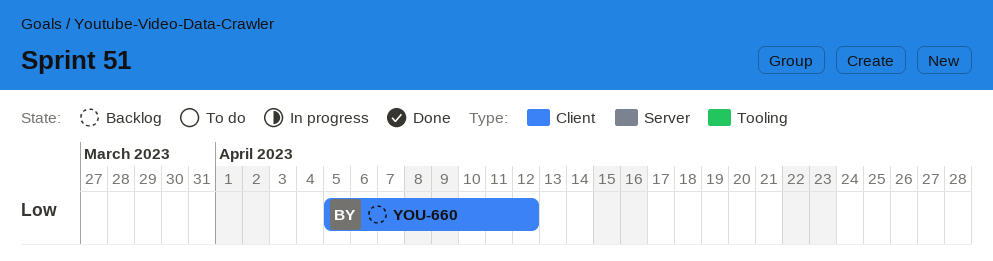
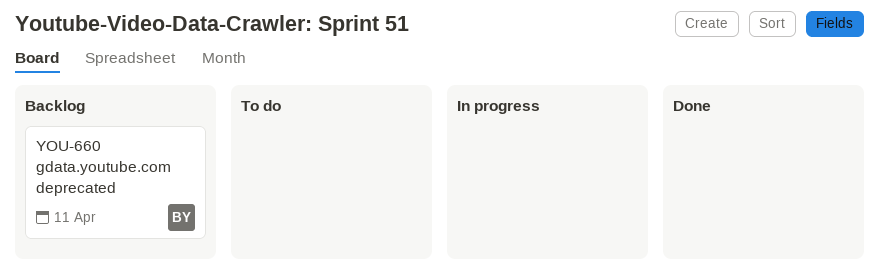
YOU-660, due: Apr 12 -> Apr 11

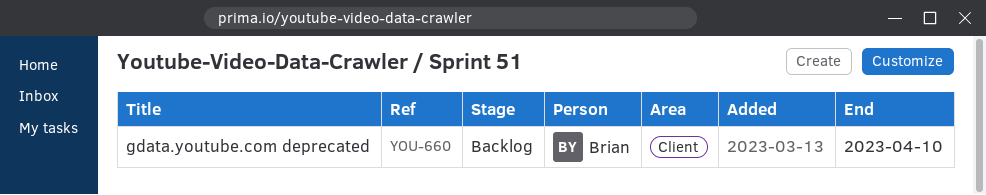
YOU-660, due: Apr 11 -> Apr 10

